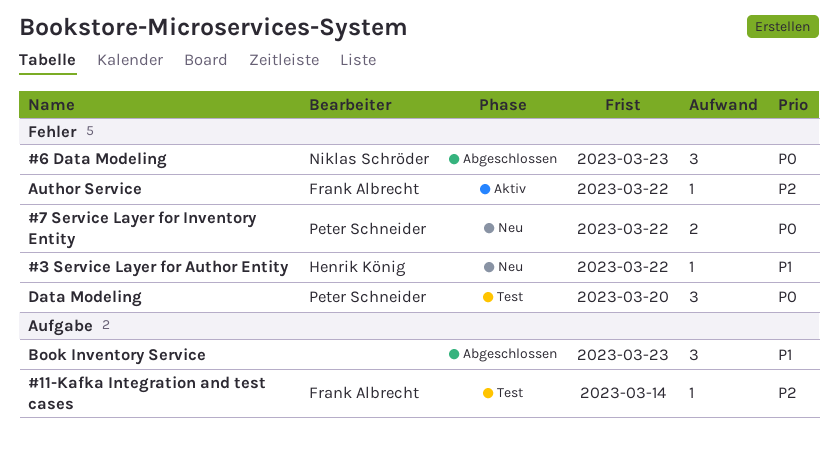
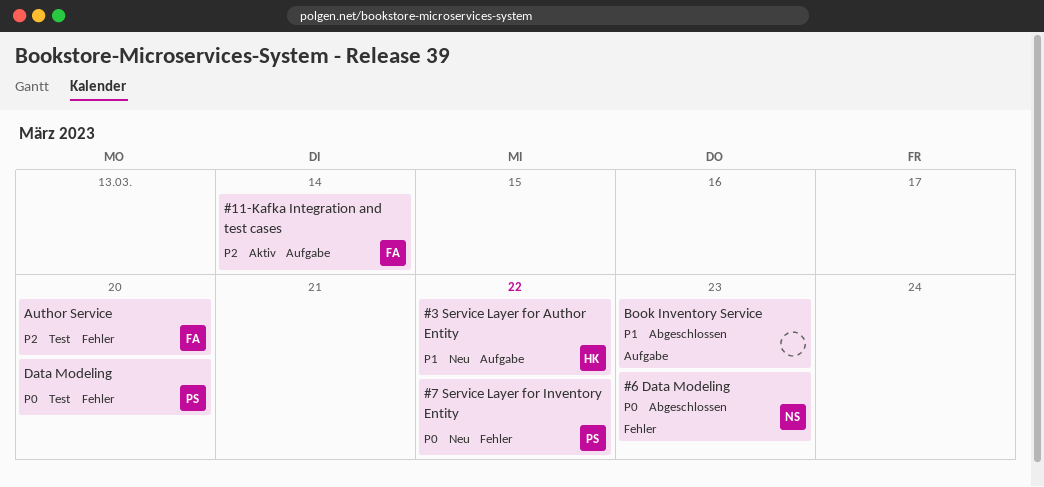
#11-Kafka Integration and test cases, status: Test -> Aktiv
#3 Service Layer for Author Entity, label: Fehler -> Aufgabe
Author Service, status: Aktiv -> Test
Author Service, due: Mar 22 -> Mar 20

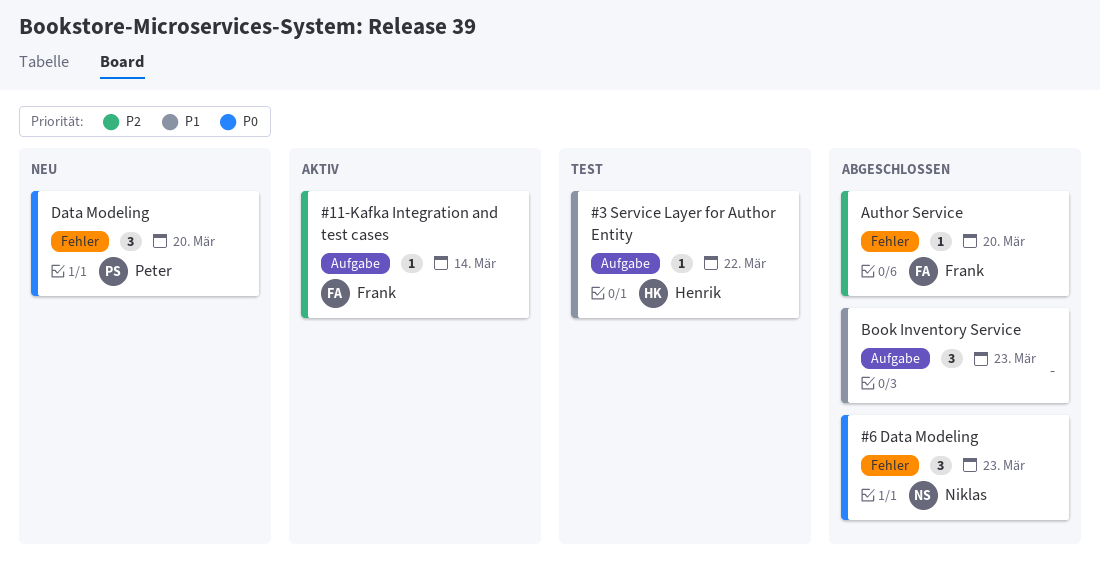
#3 Service Layer for Author Entity, status: Neu -> Test
#7 Service Layer for Inventory Entity: present -> none
Author Service, status: Test -> Abgeschlossen
Data Modeling, status: Test -> Neu

